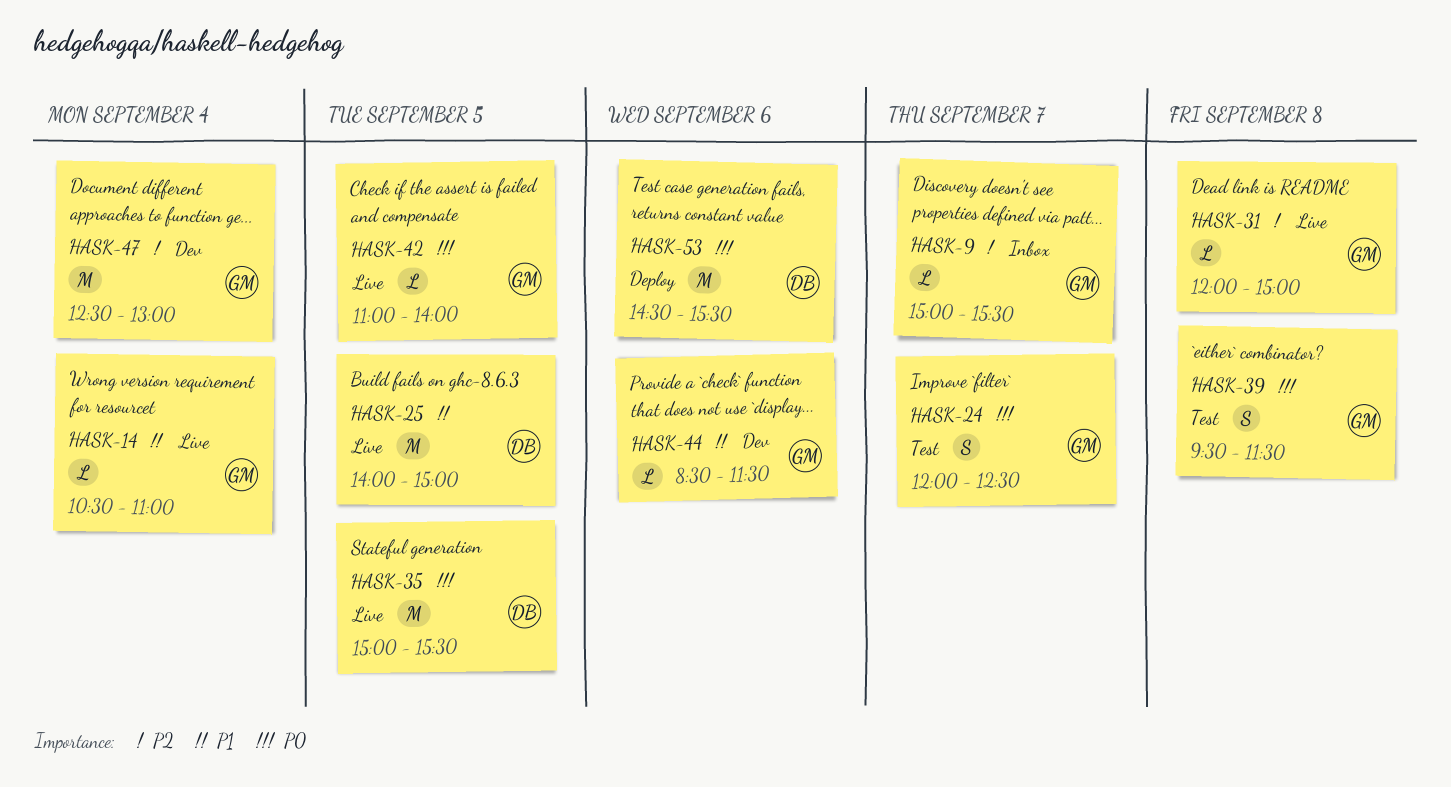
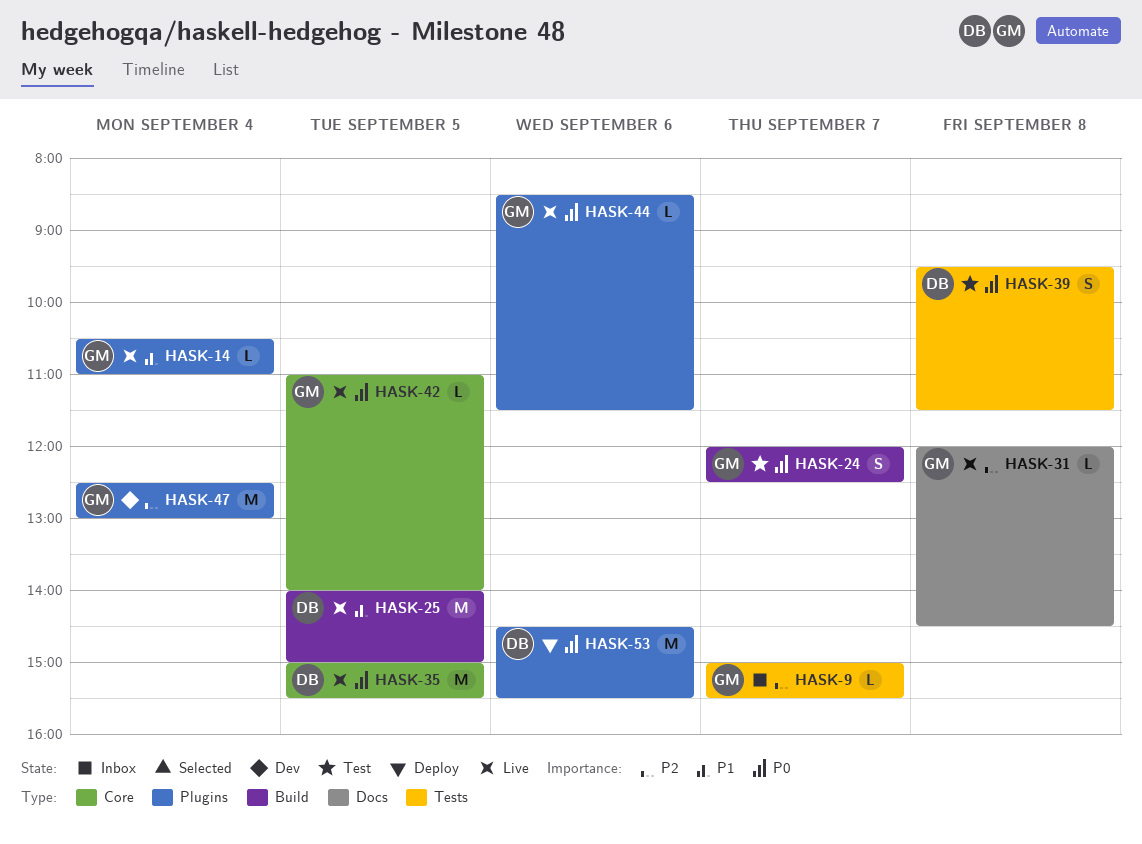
HASK-31, ends: 15:00 -> 14:30
HASK-39, owner: GM -> DB
HASK-44, status: Dev -> Live
HASK-44, priority: P1 -> P0

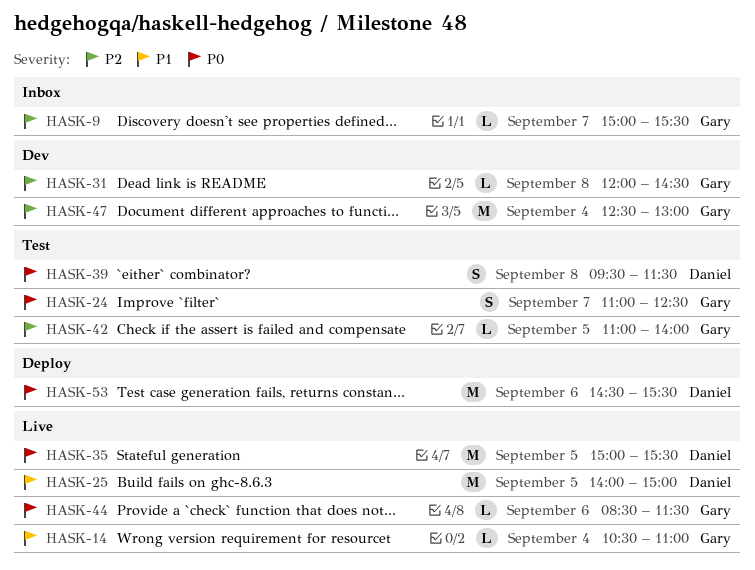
HASK-24, begins: 12:00 -> 11:00
HASK-31, status: Live -> Dev
HASK-42, status: Live -> Test
HASK-42, priority: P0 -> P2

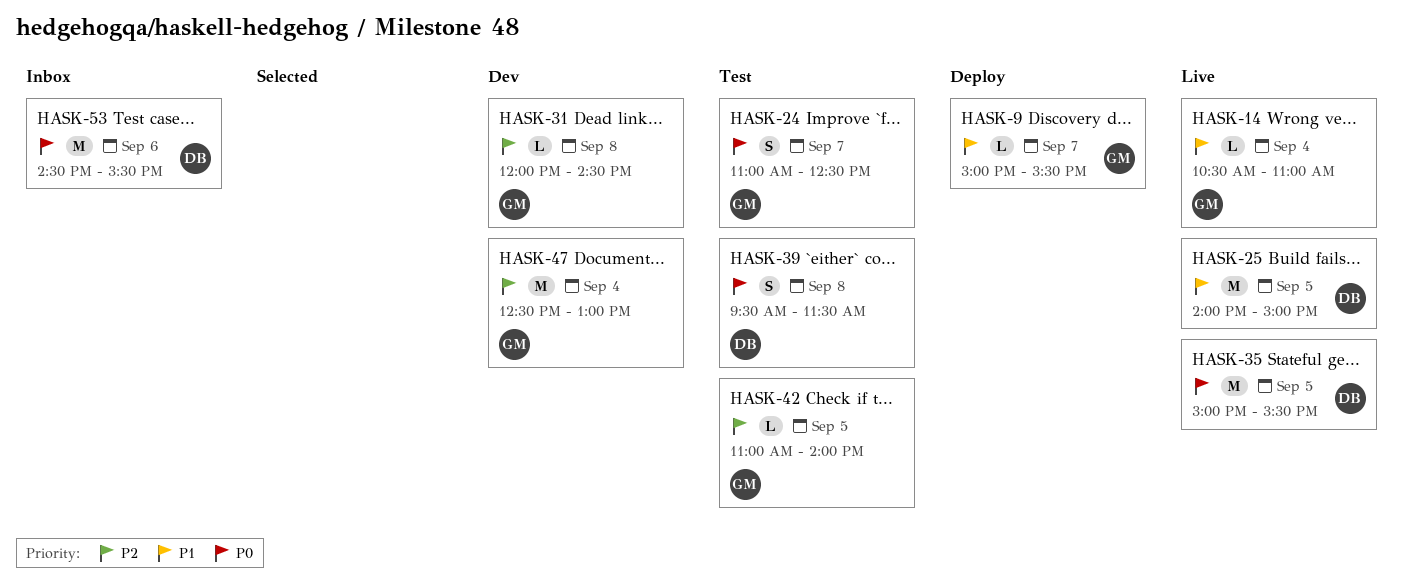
HASK-9, status: Inbox -> Deploy
HASK-9, priority: P2 -> P1
HASK-44: present -> none
HASK-53, status: Deploy -> Inbox

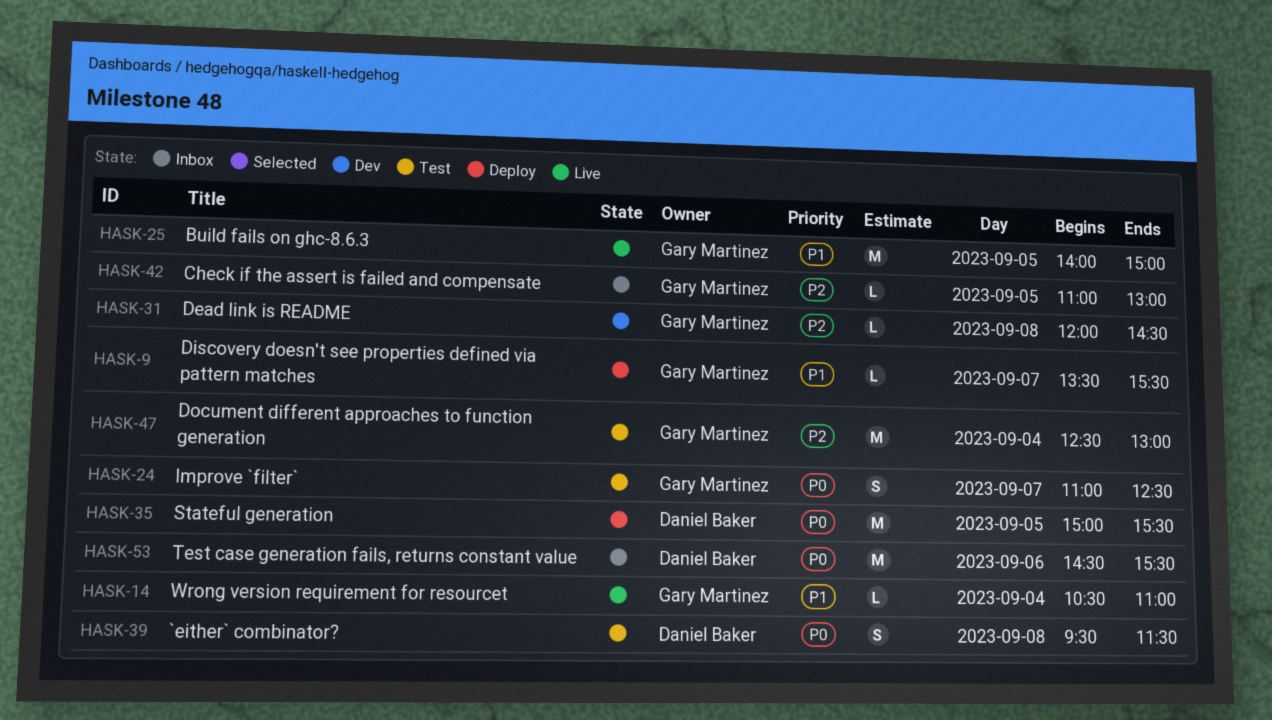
HASK-9, begins: 15:00 -> 13:30
HASK-25, owner: Daniel Baker -> Gary Martinez
HASK-35, status: Live -> Deploy
HASK-42, status: Test -> Inbox
HASK-42, ends: 14:00 -> 13:00
HASK-47, status: Dev -> Test

